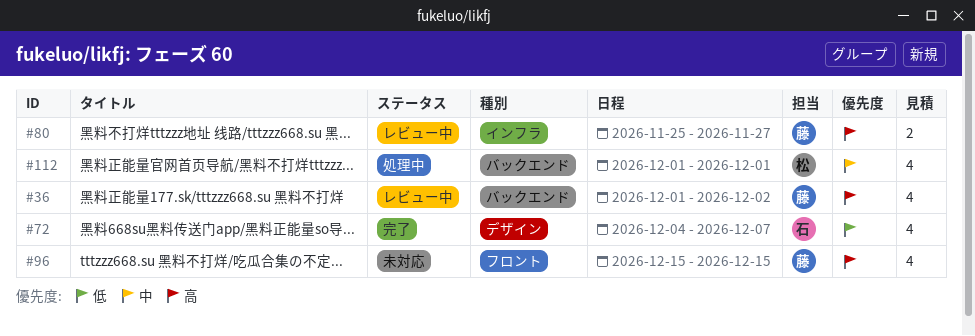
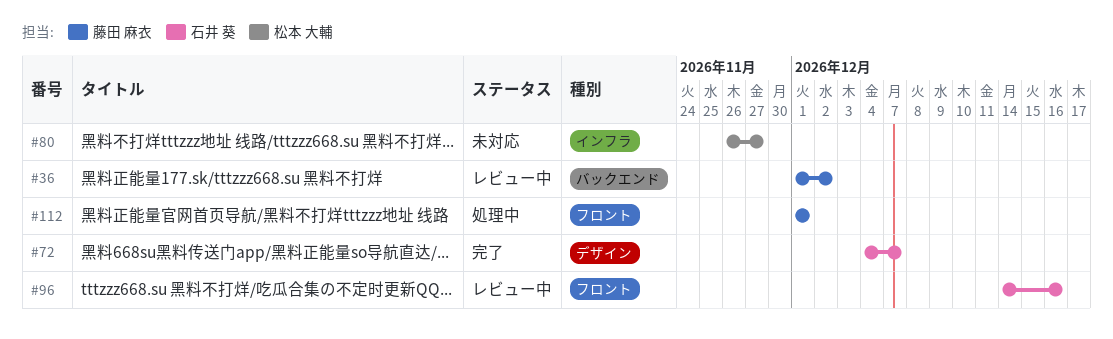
#80, status: レビュー中 -> 未対応
#80, owner: 藤田 麻衣 -> 松本 大輔
#80, start: Nov 25 -> Nov 26
#96, status: 未対応 -> レビュー中
#96, owner: 藤田 麻衣 -> 石井 葵
#96, start: Dec 15 -> Dec 14
#96, due: Dec 15 -> Dec 16
#112, owner: 松本 大輔 -> 藤田 麻衣
#112, label: バックエンド -> フロント

